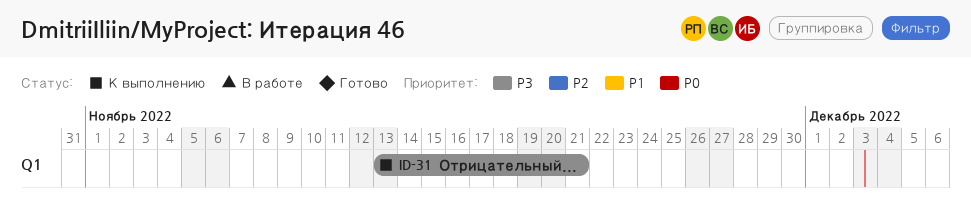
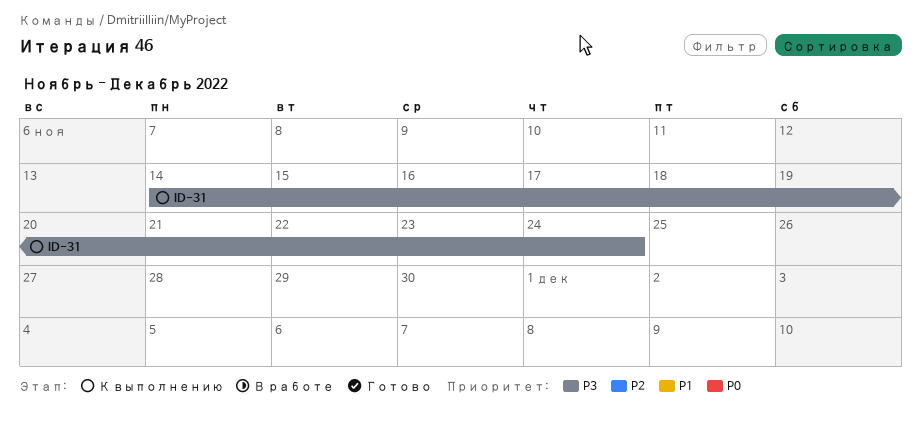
ID-31, start: Nov 13 -> Nov 14
ID-31, due: Nov 21 -> Nov 24

